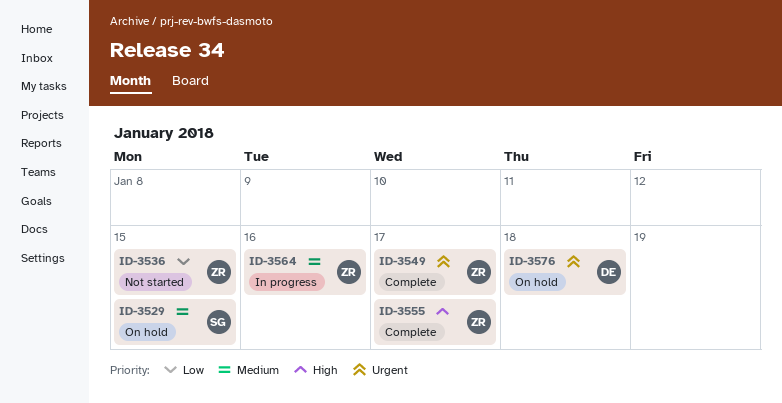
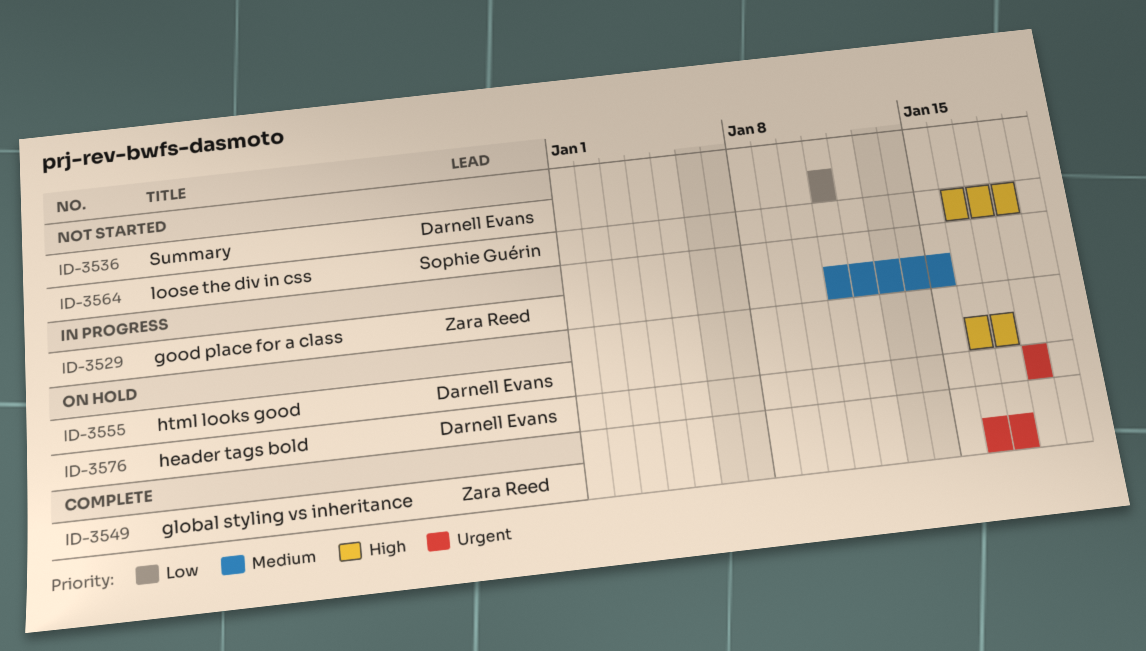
ID-3529, status: On hold -> In progress
ID-3529, owner: Sophie Guérin -> Zara Reed
ID-3536, owner: Zara Reed -> Darnell Evans
ID-3536, due: Jan 15 -> Jan 11
ID-3555, status: Complete -> On hold
ID-3555, owner: Zara Reed -> Darnell Evans
ID-3564, status: In progress -> Not started
ID-3564, owner: Zara Reed -> Sophie Guérin
ID-3564, priority: Medium -> High
ID-3564, due: Jan 16 -> Jan 18

